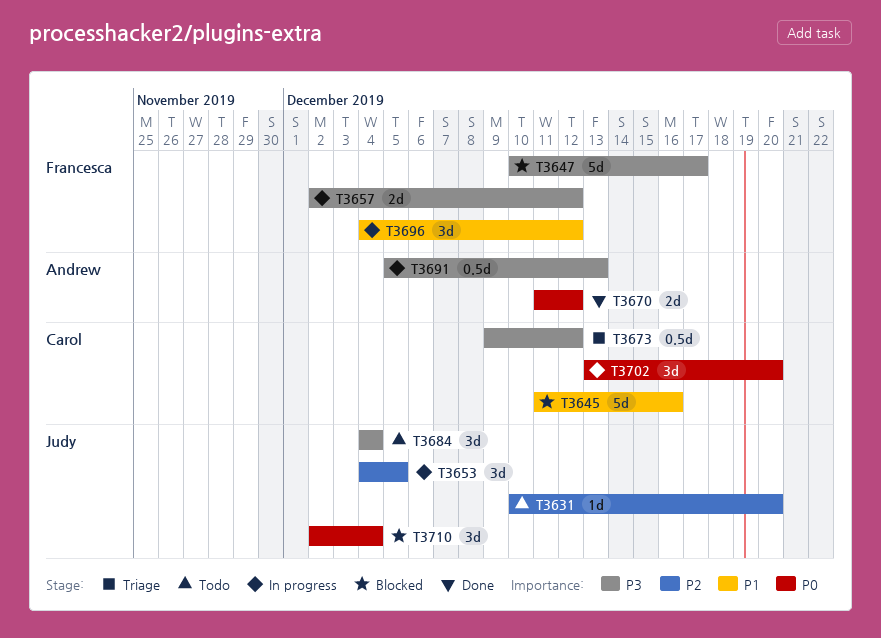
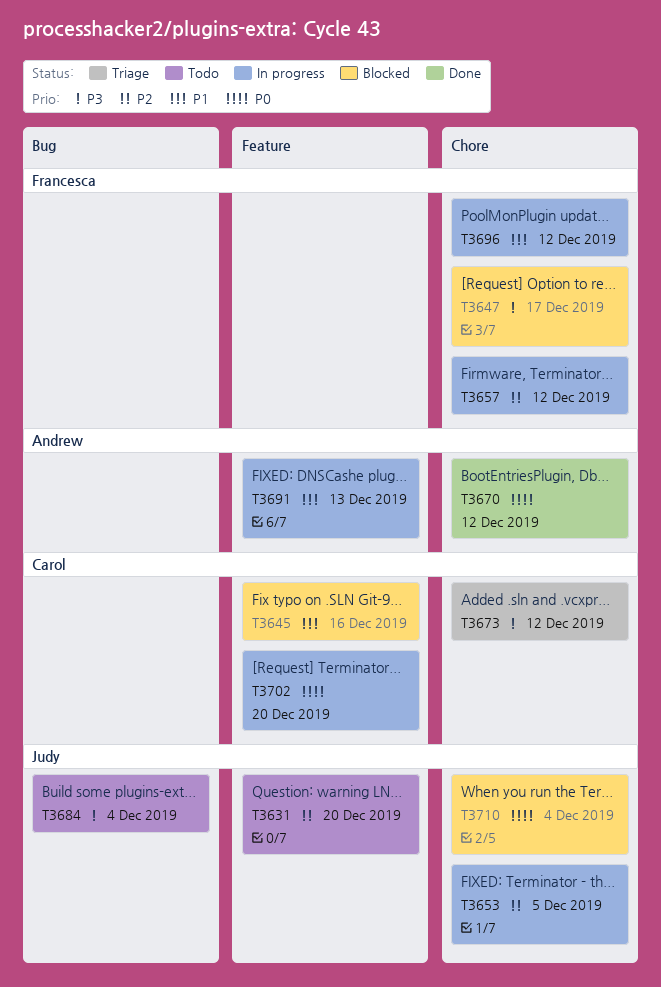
T3657, priority: P3 -> P2
T3691, priority: P3 -> P1

